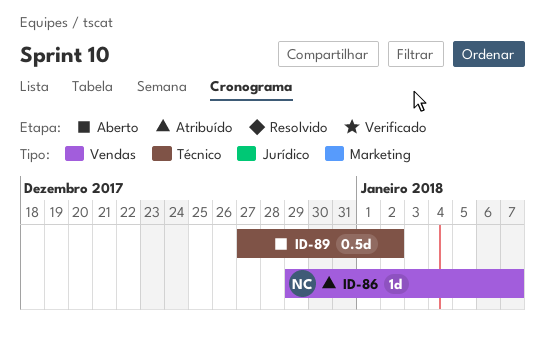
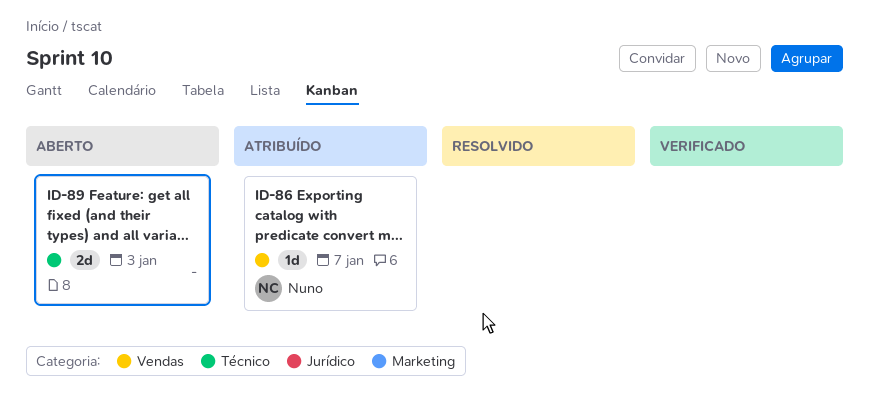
ID-89, estimate: 0.5d -> 2d
ID-89, due: Jan 2 -> Jan 3

